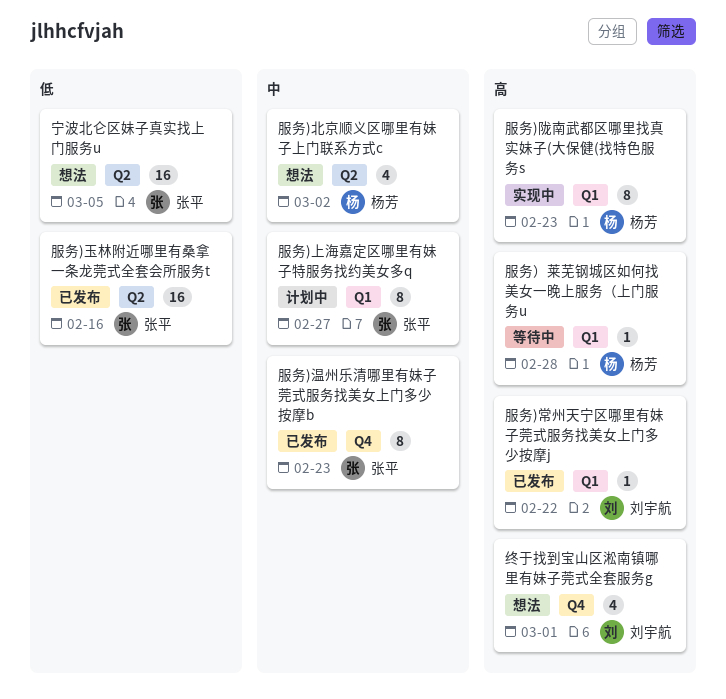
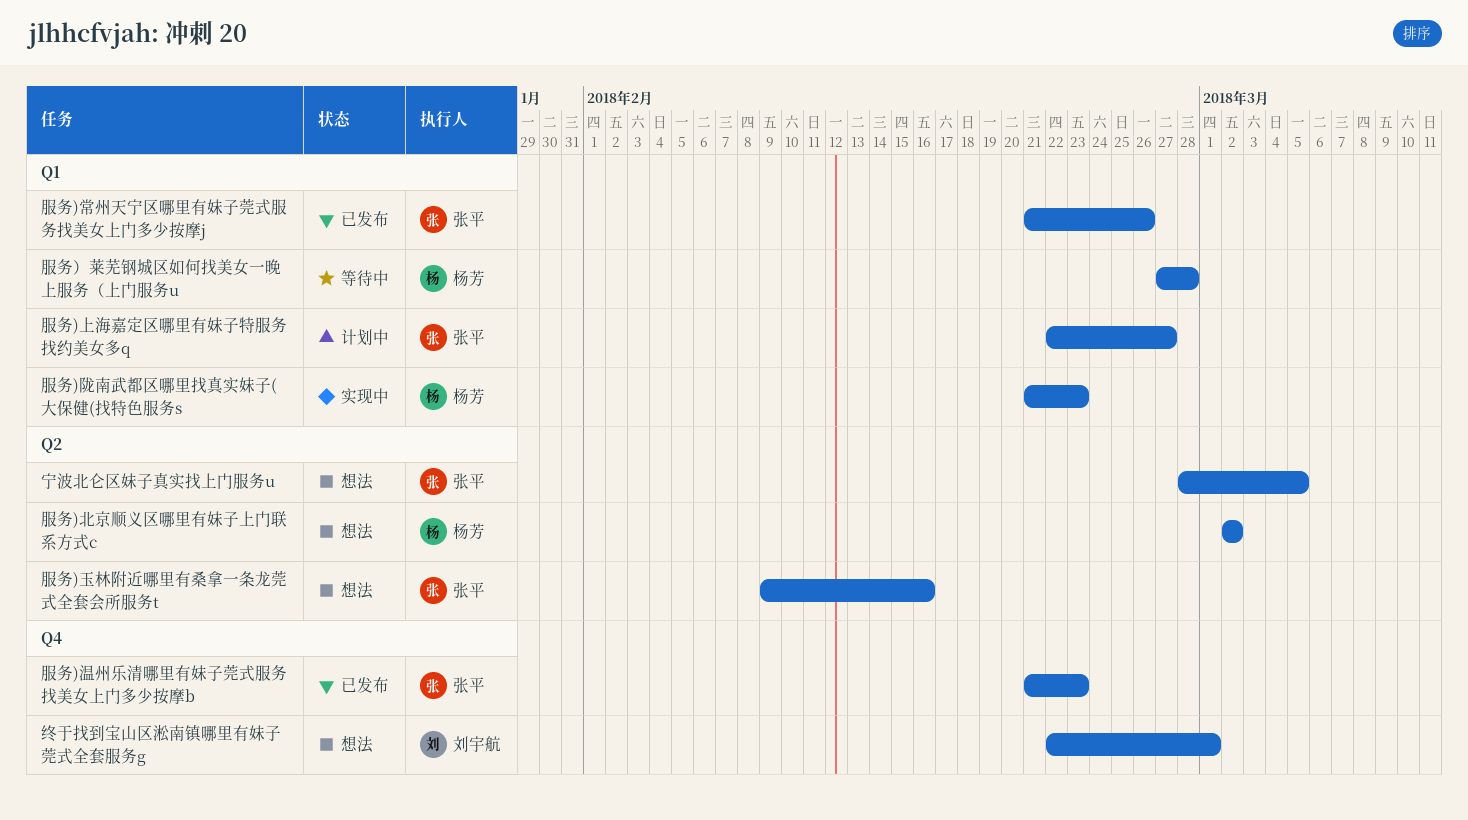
服务)常州天宁区哪里有妹子莞式服务找美女上门多少按摩j, owner: 刘宇航 -> 张平
服务)常州天宁区哪里有妹子莞式服务找美女上门多少按摩j, due: Feb 22 -> Feb 26
服务)玉林附近哪里有桑拿一条龙莞式全套会所服务t, status: 已发布 -> 想法

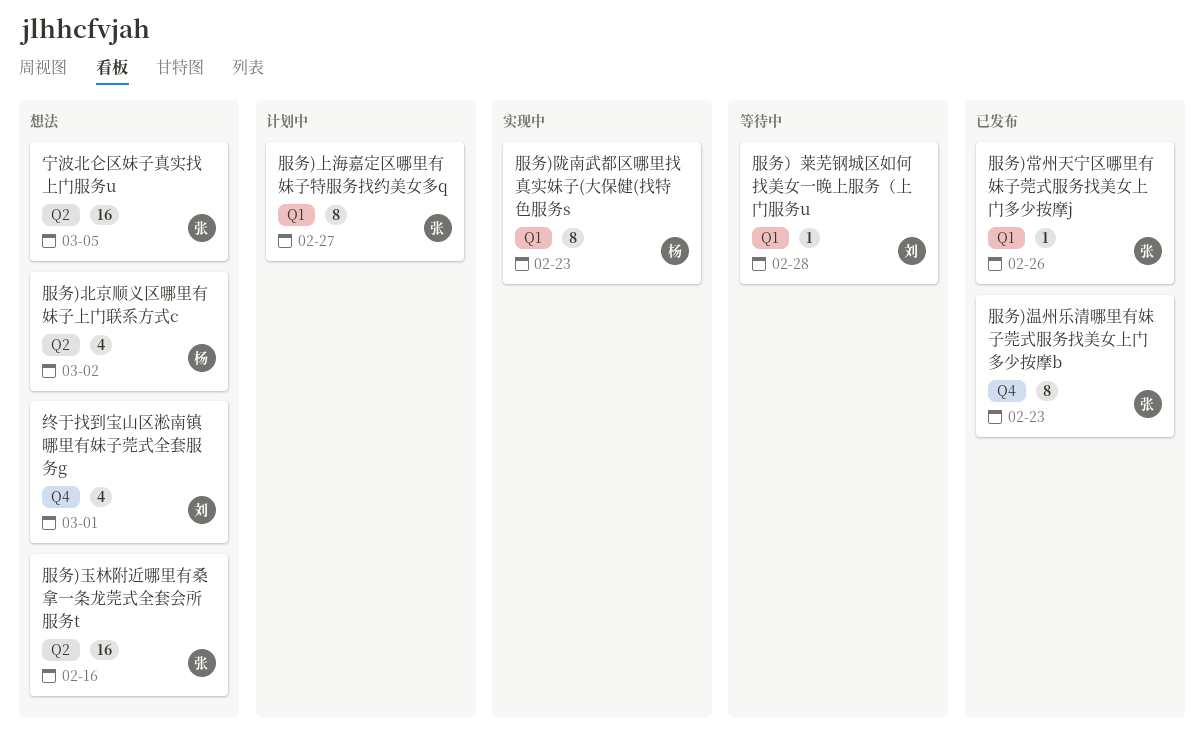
服务）莱芜钢城区如何找美女一晚上服务（上门服务u, owner: 杨芳 -> 刘宇航

